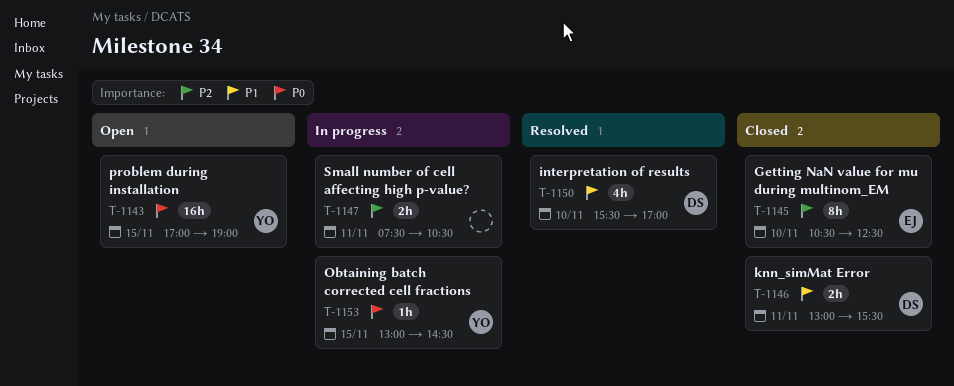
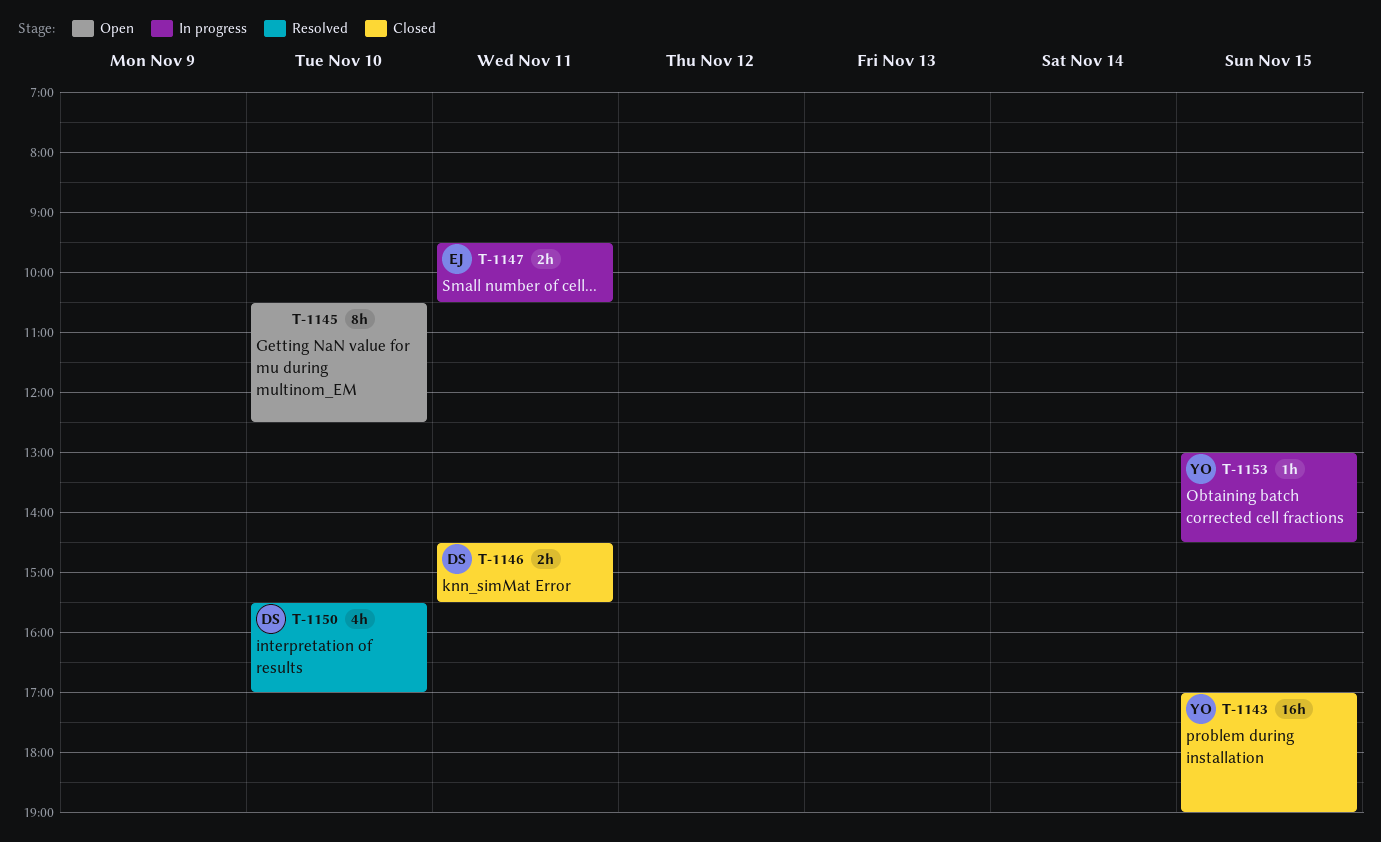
T-1143, status: Open -> Closed
T-1145, status: Closed -> Open
T-1145, owner: EJ -> none
T-1146, begins: 13:00 -> 14:30
T-1147, owner: none -> EJ
T-1147, begins: 07:30 -> 09:30

